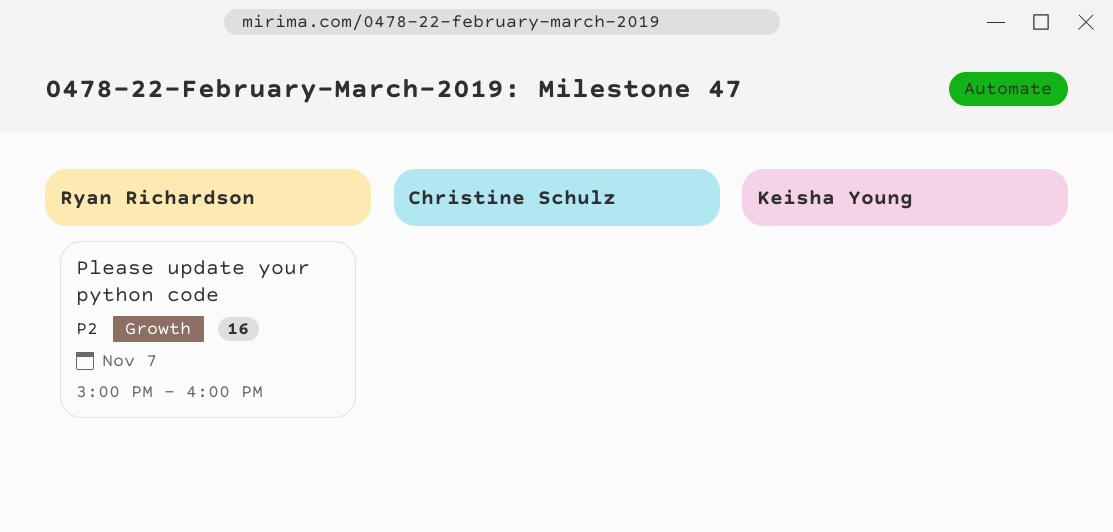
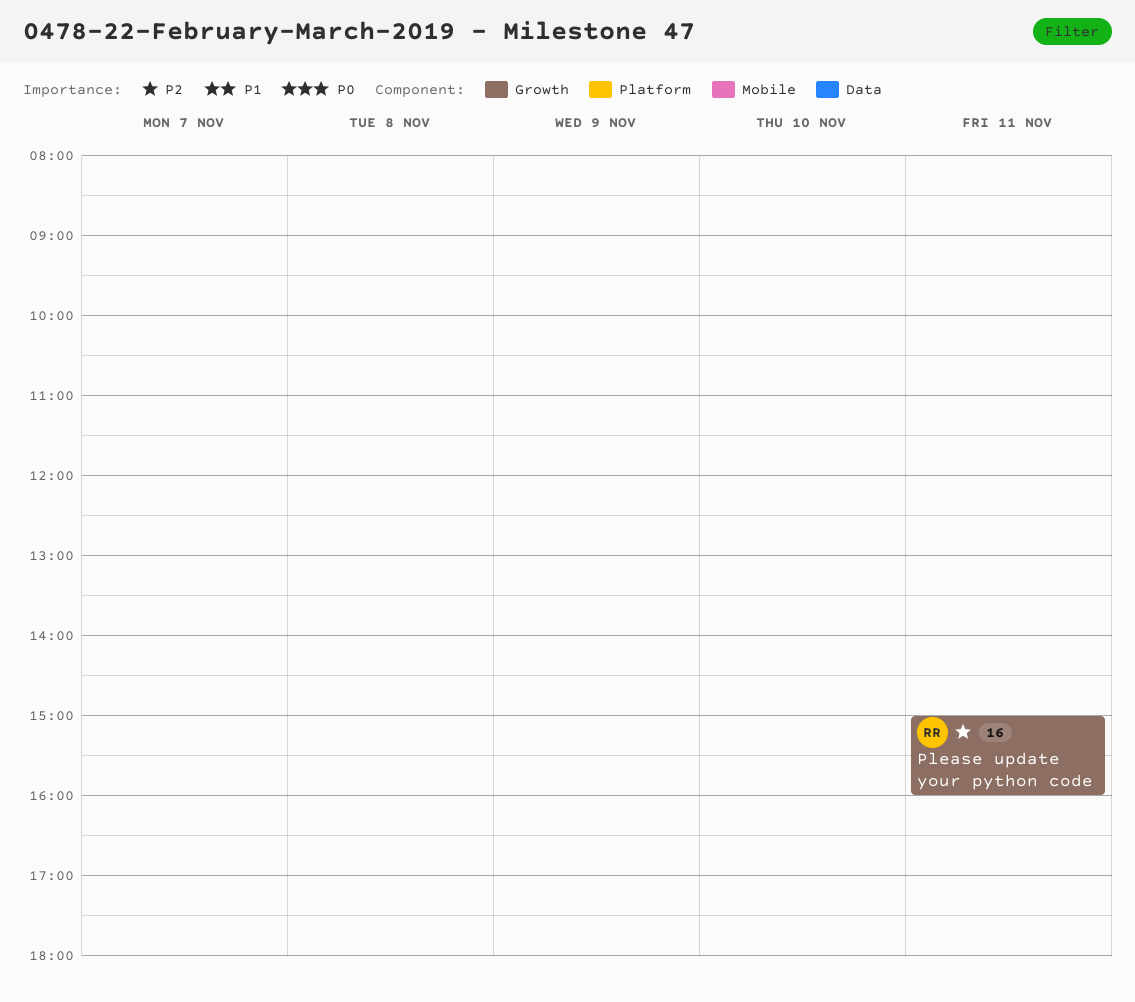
Please update your python code, day: Nov 7 -> Nov 11

